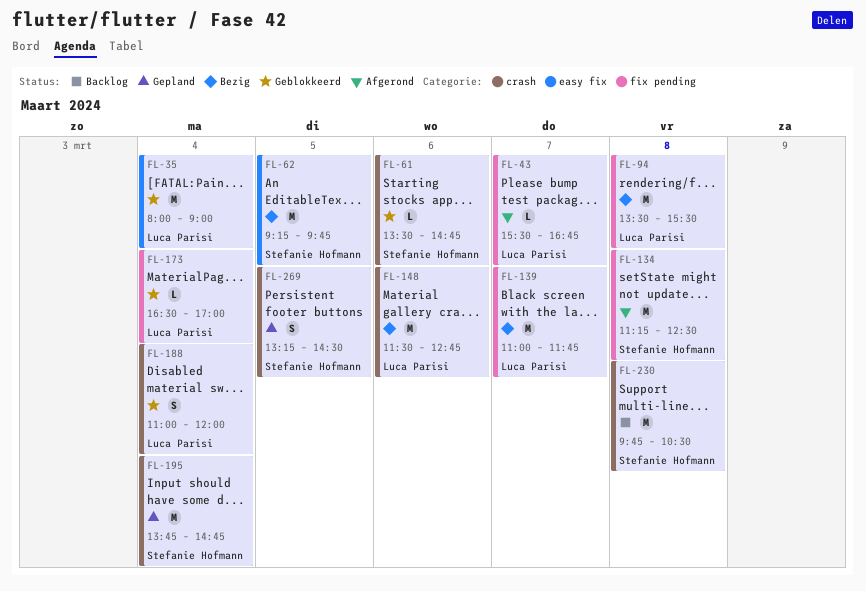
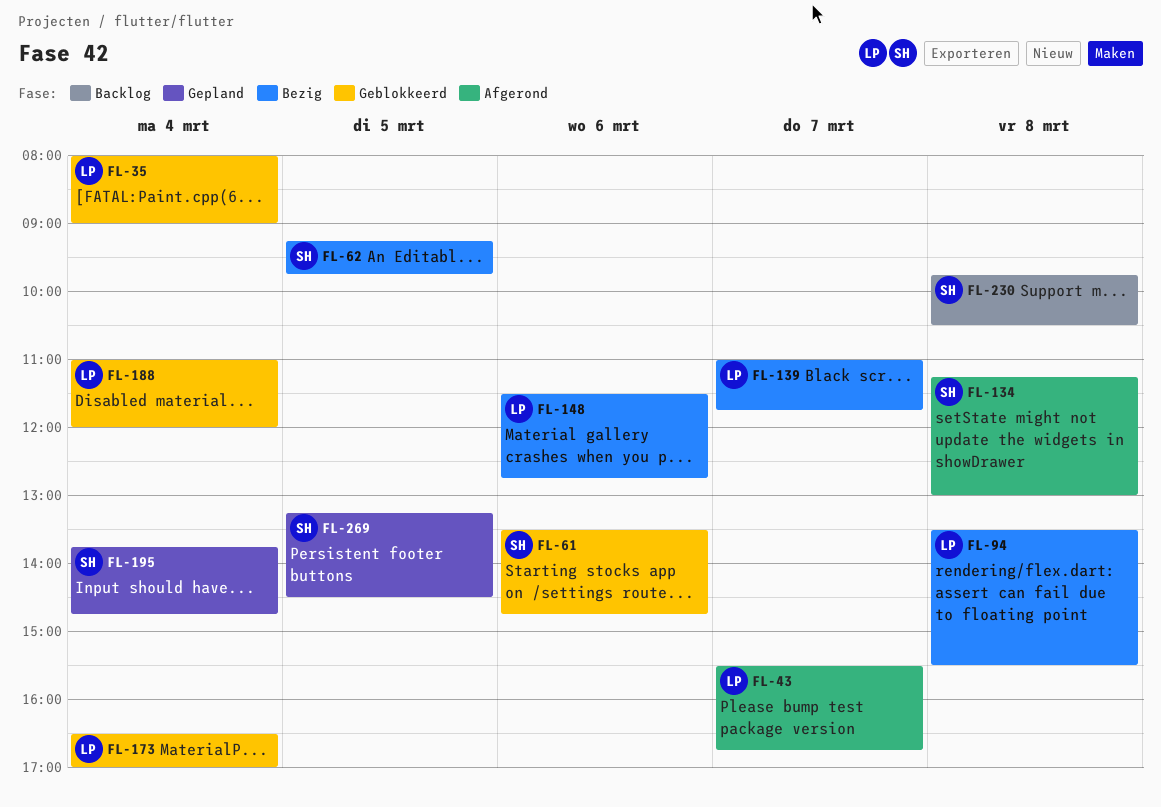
FL-134, ends: 12:30 -> 13:00

